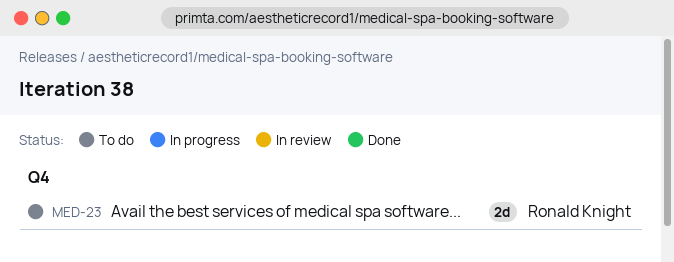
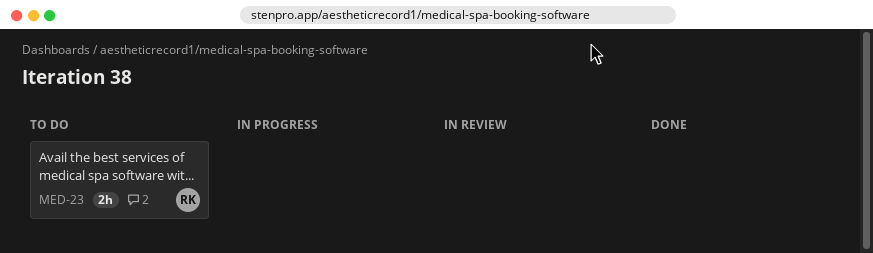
MED-23, estimate: 2d -> 2h

